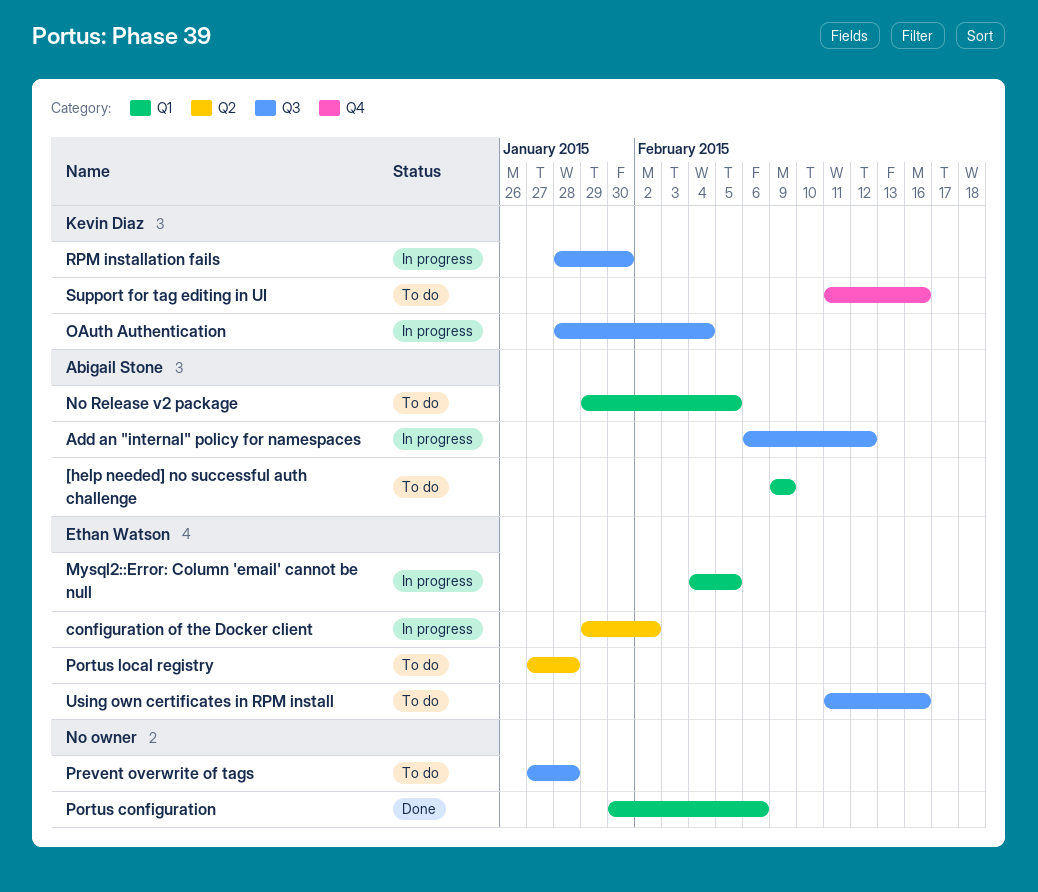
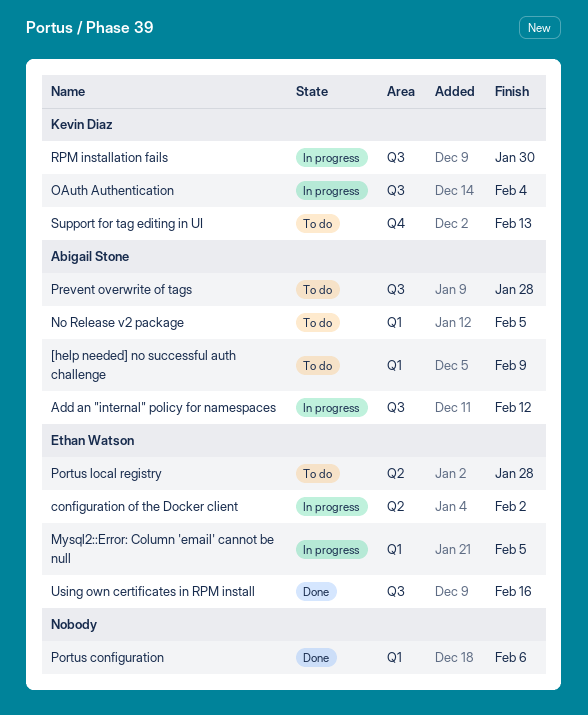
Prevent overwrite of tags, owner: none -> Abigail Stone
Support for tag editing in UI, due: Feb 16 -> Feb 13
Using own certificates in RPM install, status: To do -> Done

